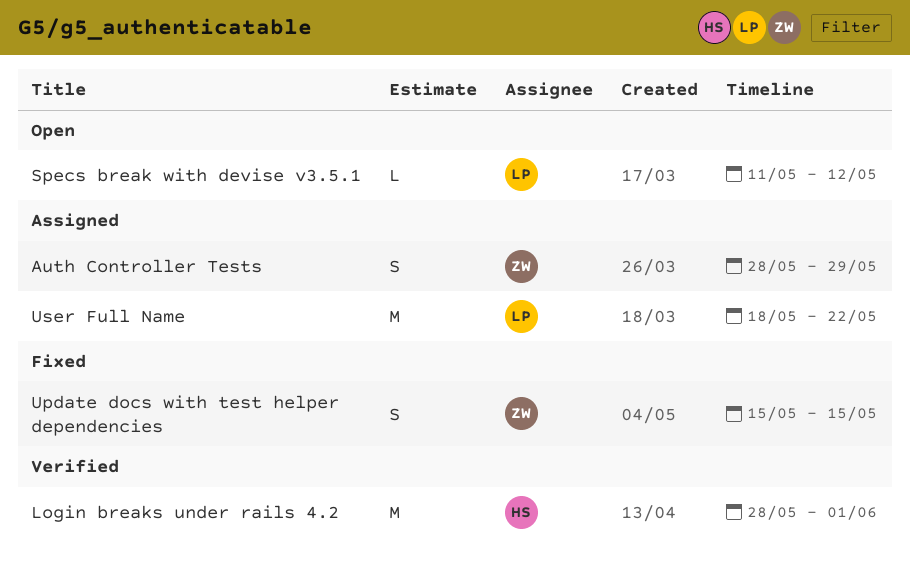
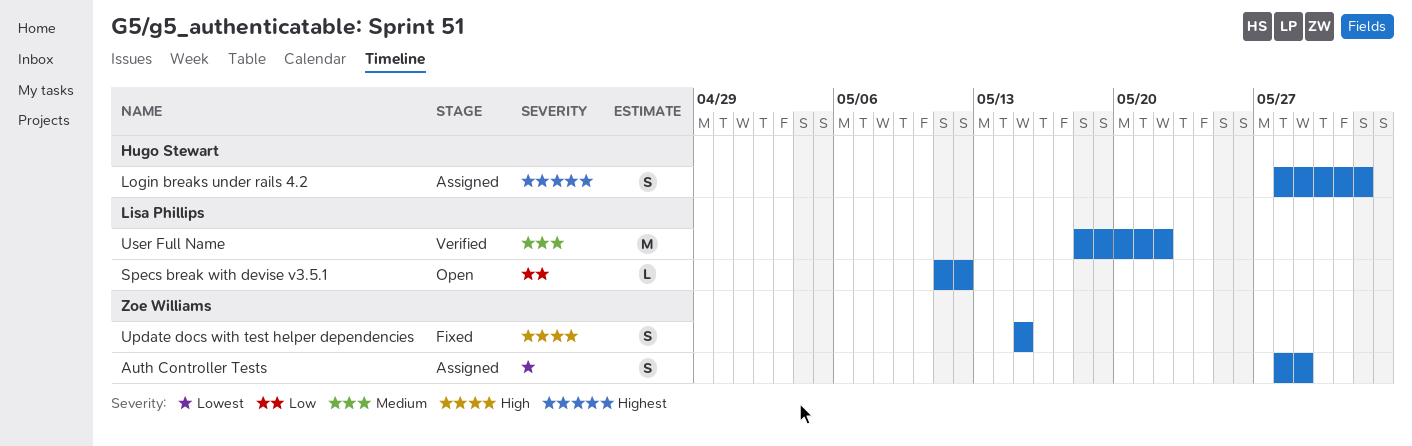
Login breaks under rails 4.2, status: Verified -> Assigned
Login breaks under rails 4.2, estimate: M -> S
User Full Name, status: Assigned -> Verified

